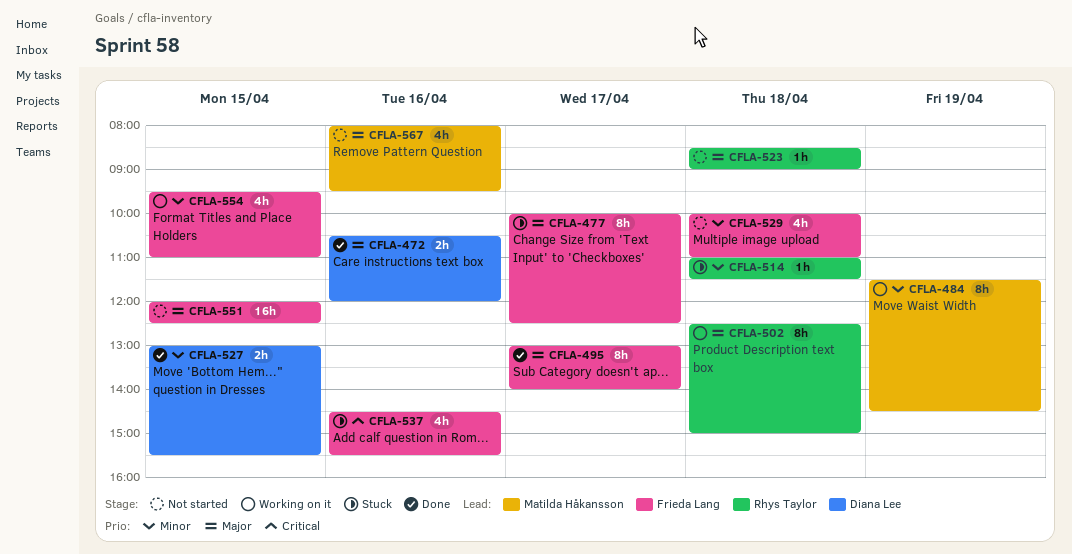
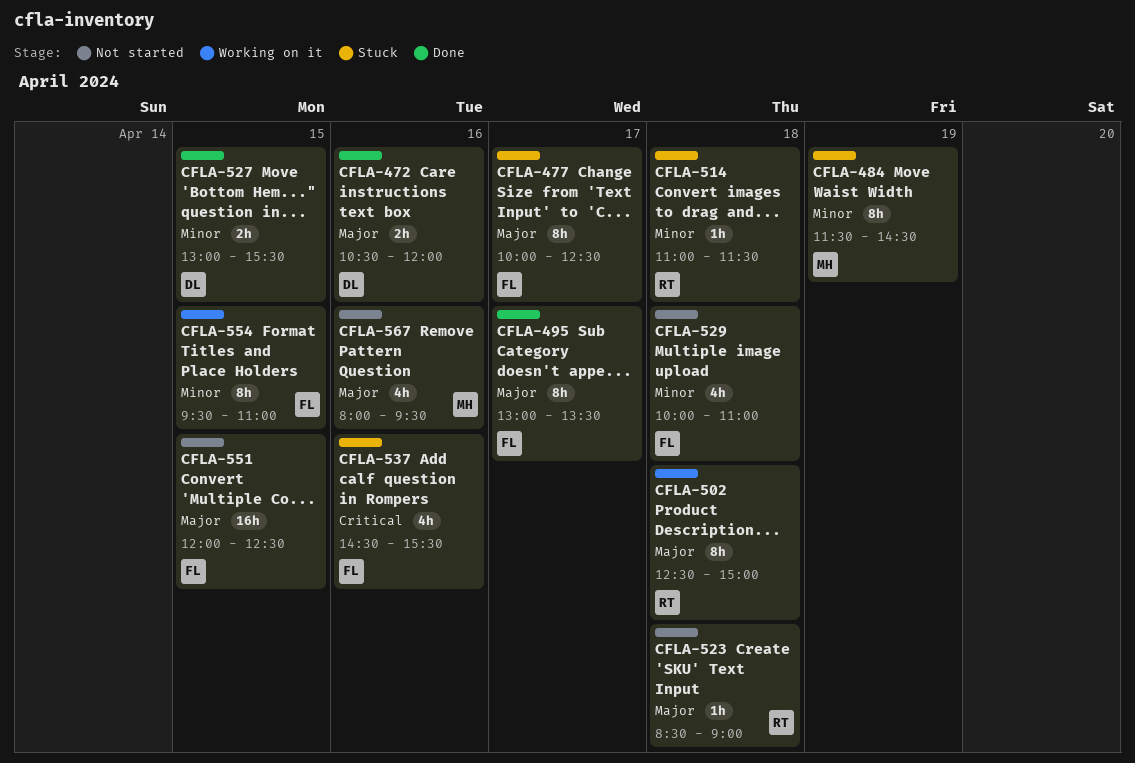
CFLA-484, status: Working on it -> Stuck
CFLA-495, ends: 14:00 -> 13:30
CFLA-554, estimate: 4h -> 8h

